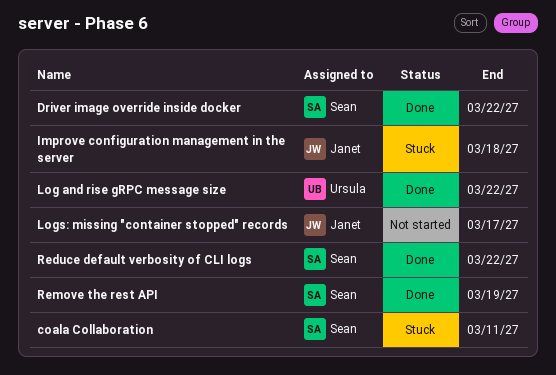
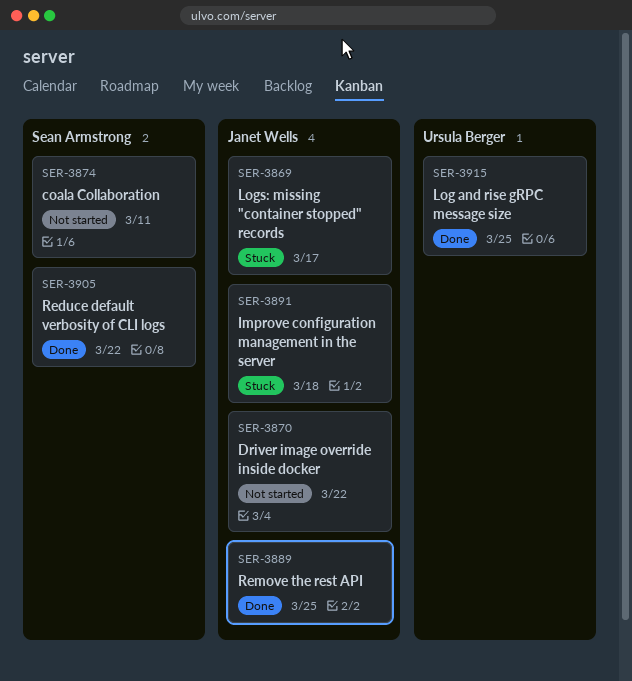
coala Collaboration, status: Stuck -> Not started
Driver image override inside docker, status: Done -> Not started
Driver image override inside docker, owner: Sean Armstrong -> Janet Wells
Log and rise gRPC message size, due: Mar 22 -> Mar 25
Logs: missing "container stopped" records, status: Not started -> Stuck
Remove the rest API, owner: Sean Armstrong -> Janet Wells
Remove the rest API, due: Mar 19 -> Mar 25

